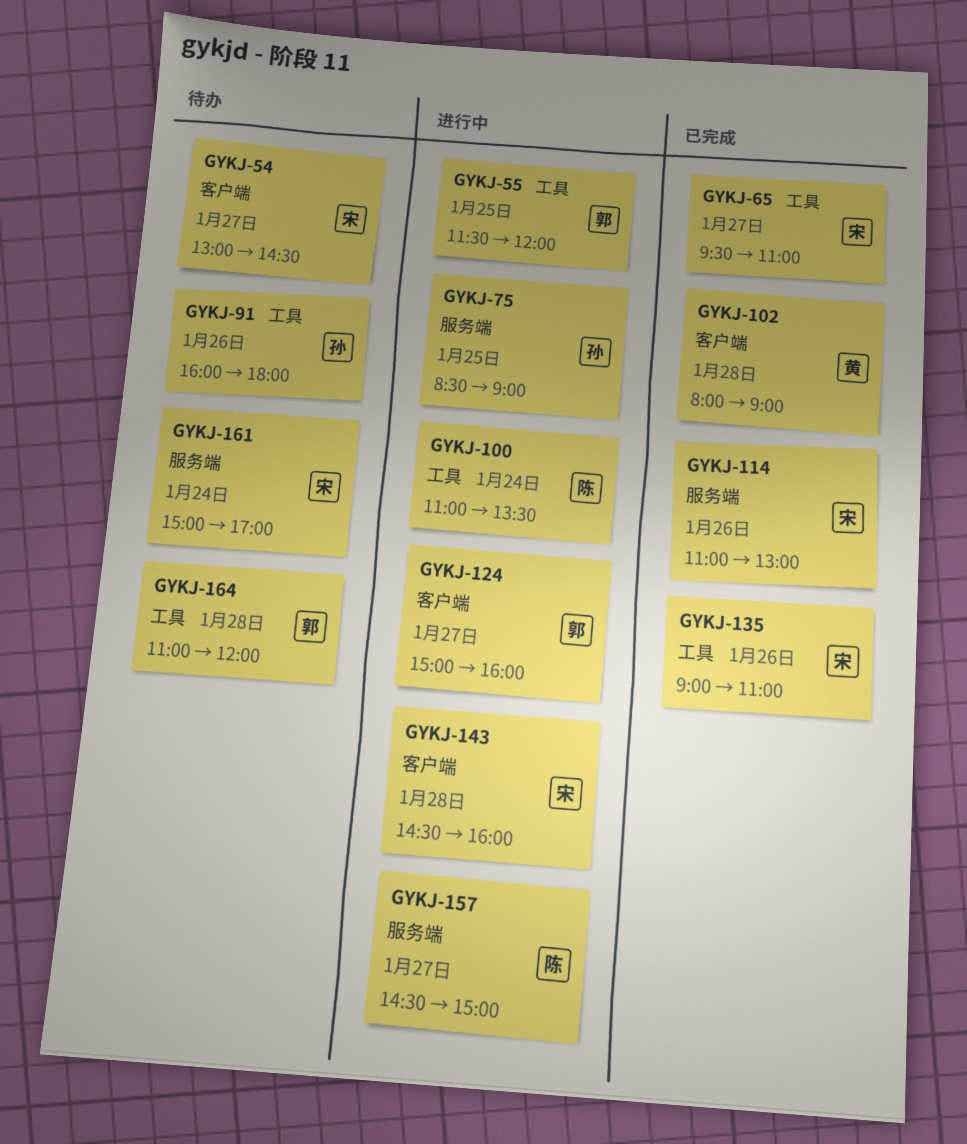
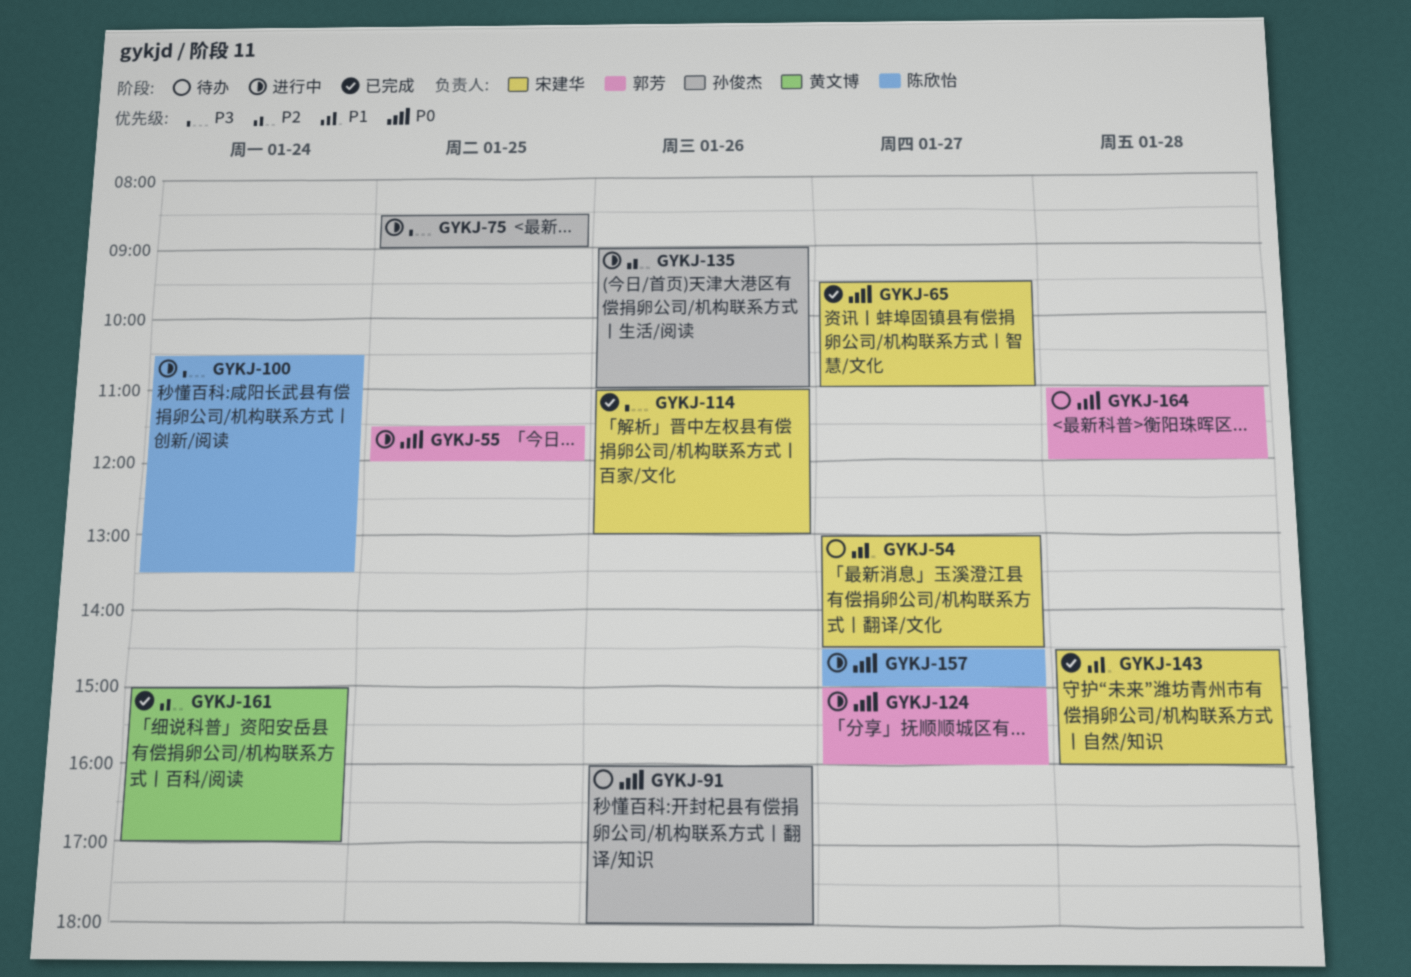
GYKJ-100, begins: 11:00 -> 10:30
GYKJ-102: present -> none
GYKJ-135, status: 已完成 -> 进行中
GYKJ-135, owner: 宋建华 -> 孙俊杰
GYKJ-143, status: 进行中 -> 已完成
GYKJ-161, status: 待办 -> 已完成
GYKJ-161, owner: 宋建华 -> 黄文博

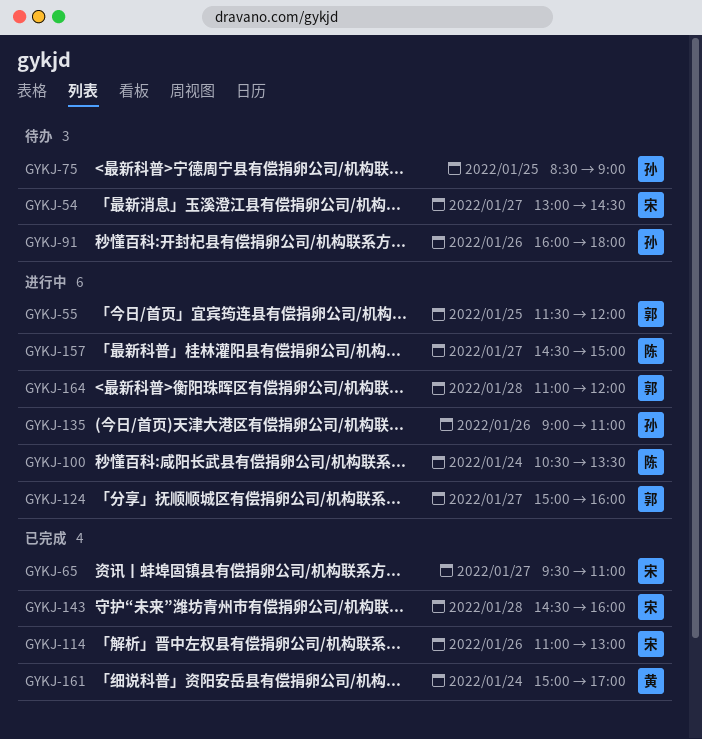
GYKJ-75, status: 进行中 -> 待办
GYKJ-164, status: 待办 -> 进行中

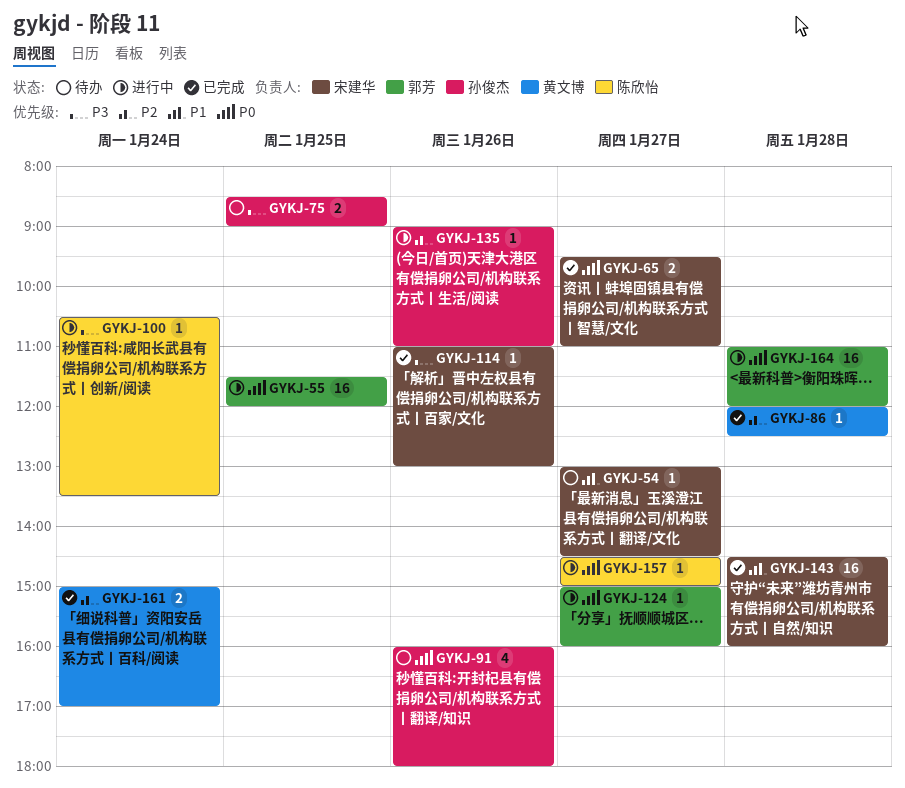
GYKJ-86: none -> present

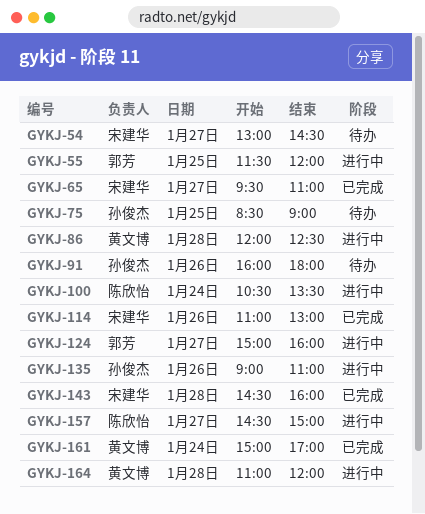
GYKJ-86, status: 已完成 -> 进行中
GYKJ-164, owner: 郭芳 -> 黄文博

